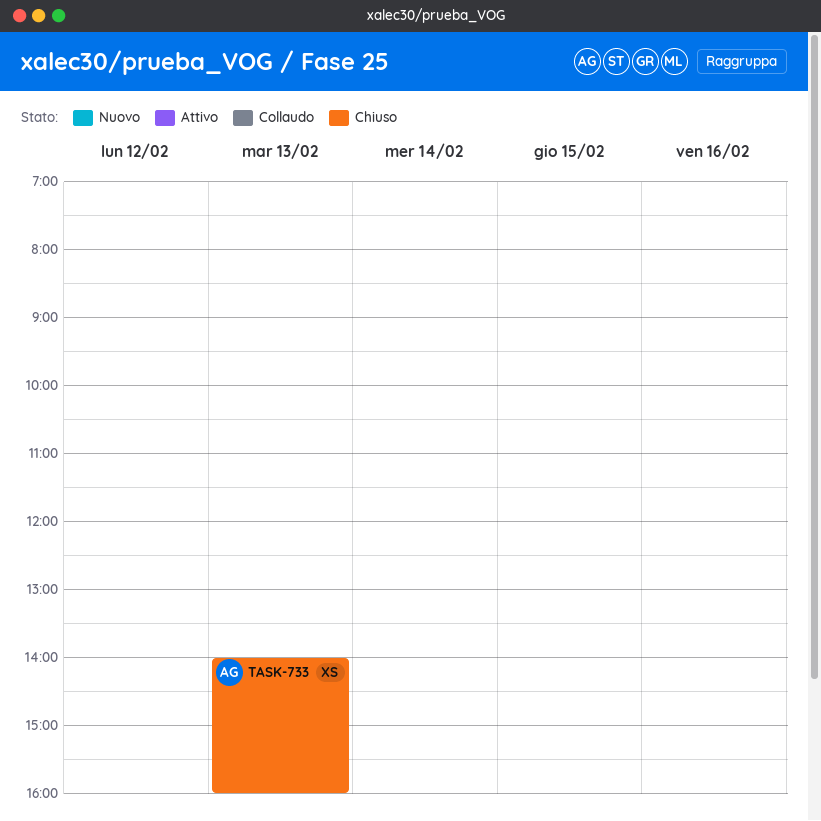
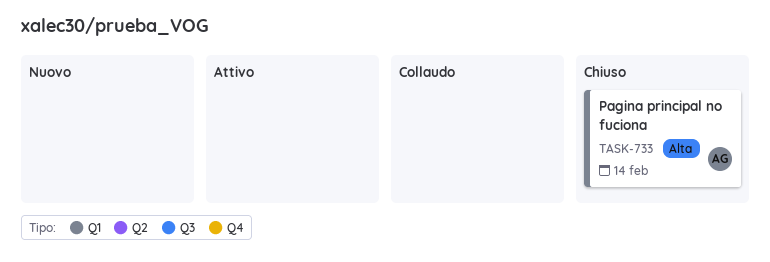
TASK-733, day: Feb 13 -> Feb 14

